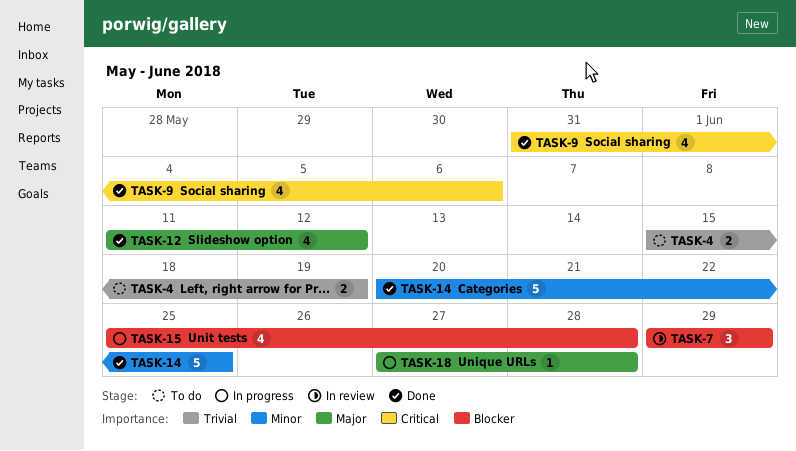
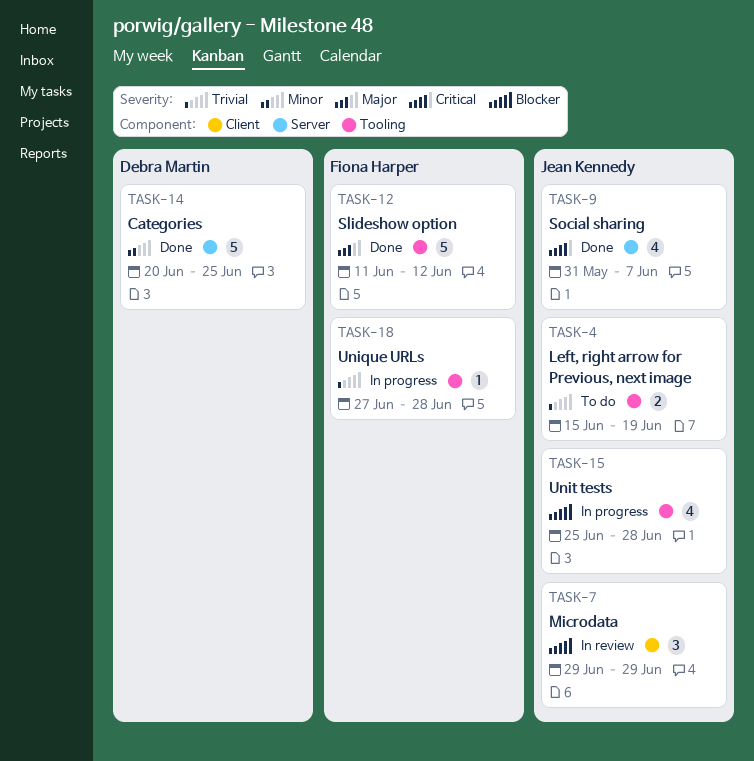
TASK-9, due: Jun 6 -> Jun 7
TASK-12, estimate: 4 -> 5
TASK-18, priority: Major -> Trivial

